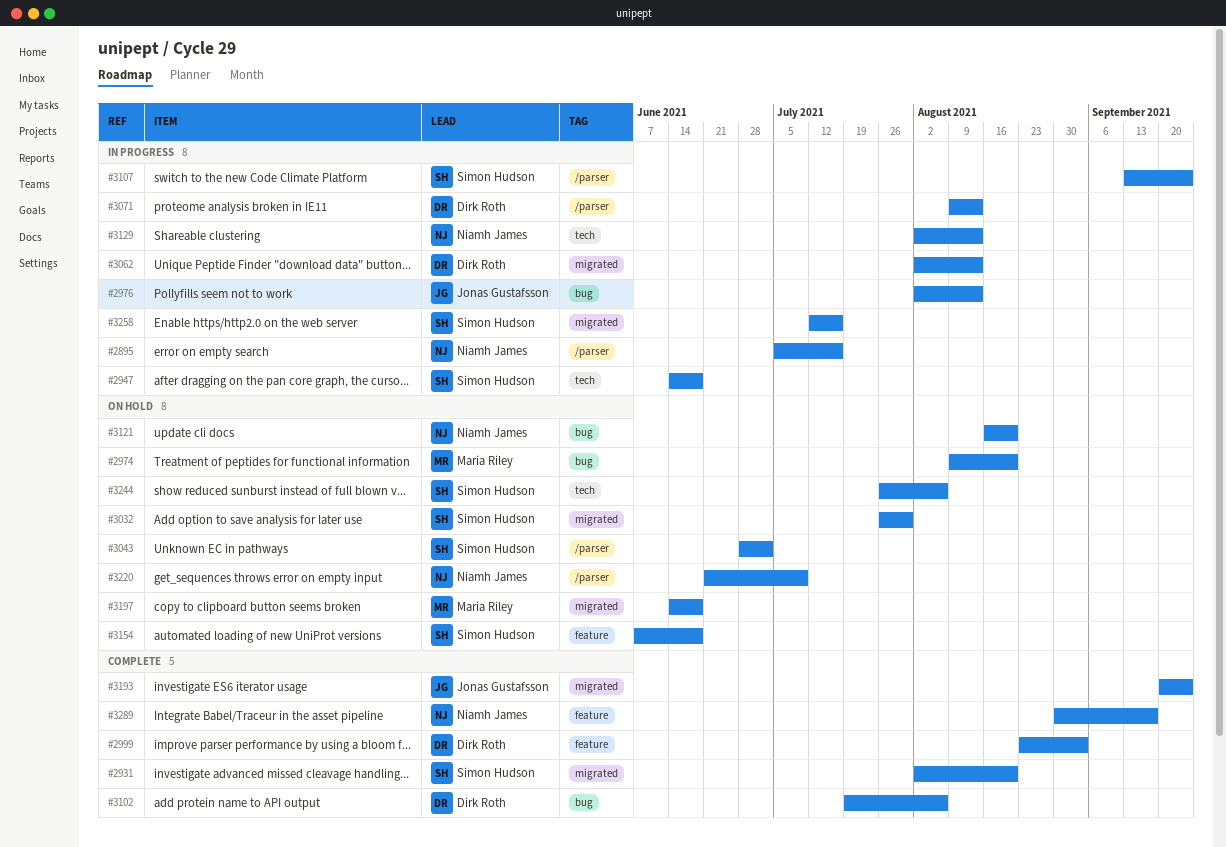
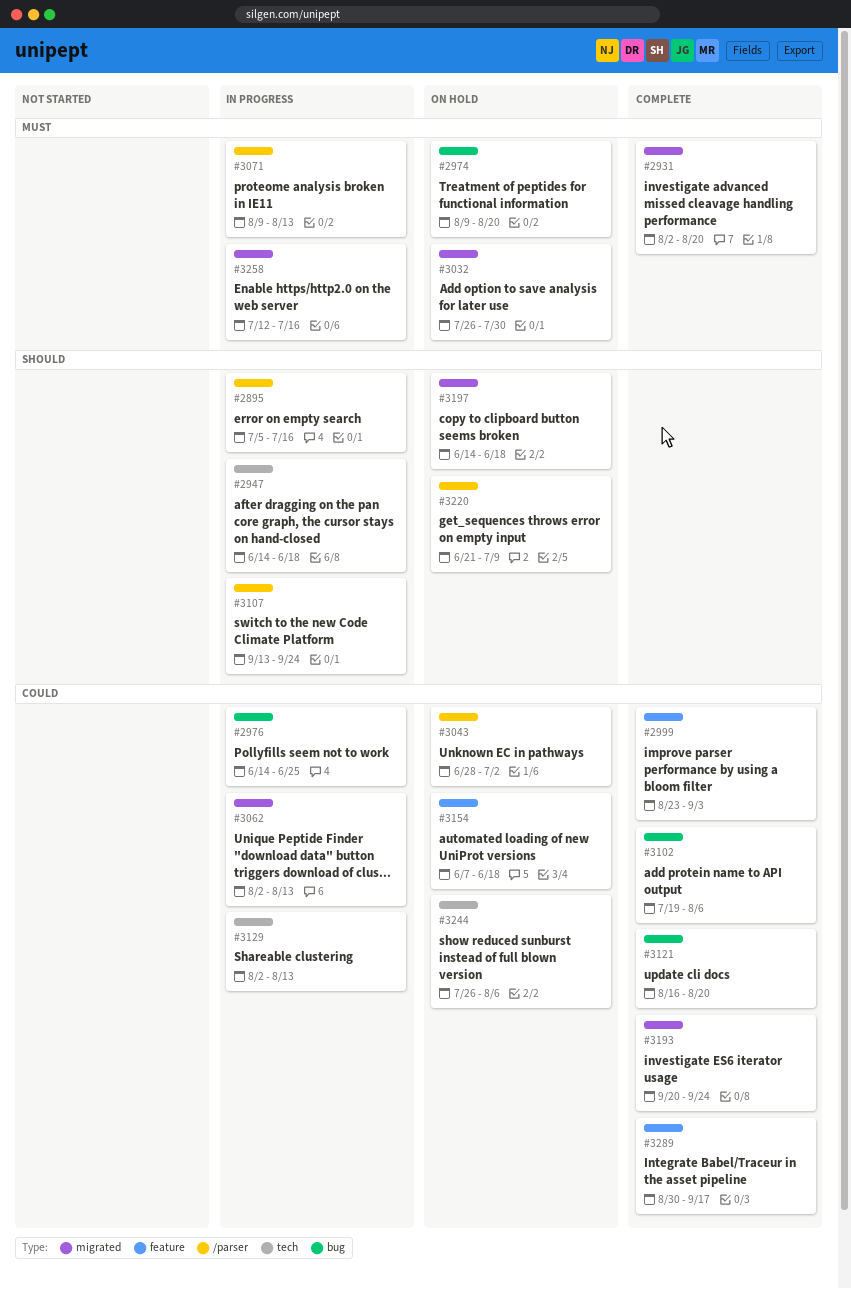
#2976, start: Aug 2 -> Jun 14
#2976, due: Aug 13 -> Jun 25
#3121, status: On hold -> Complete

